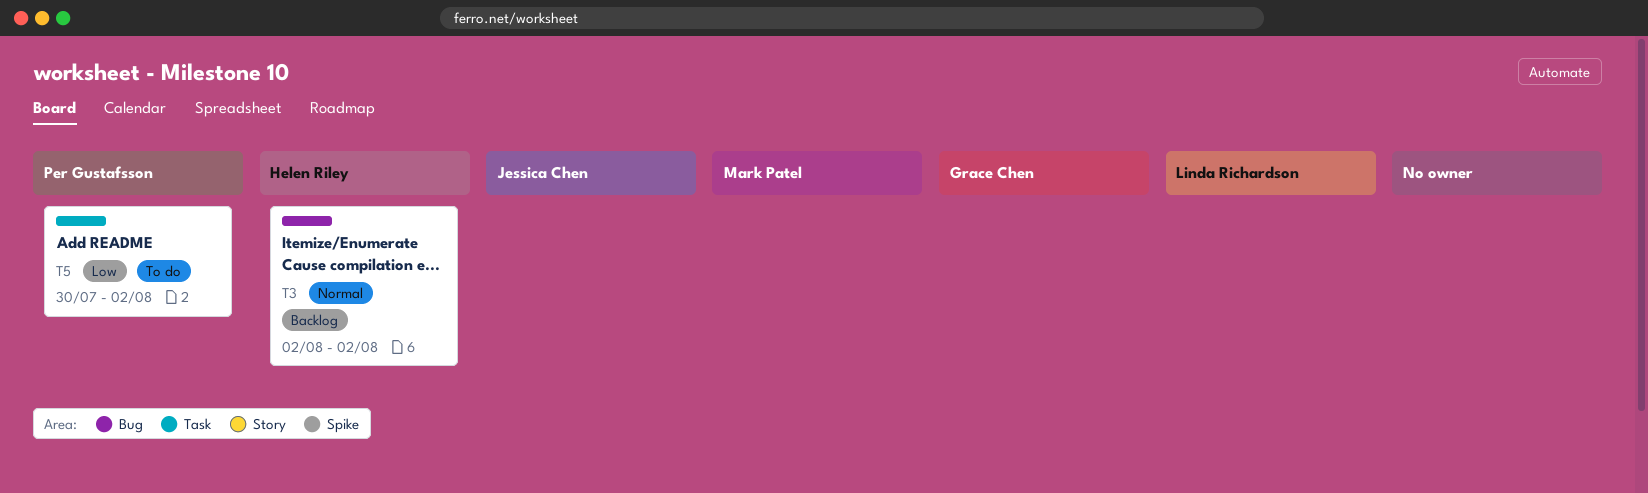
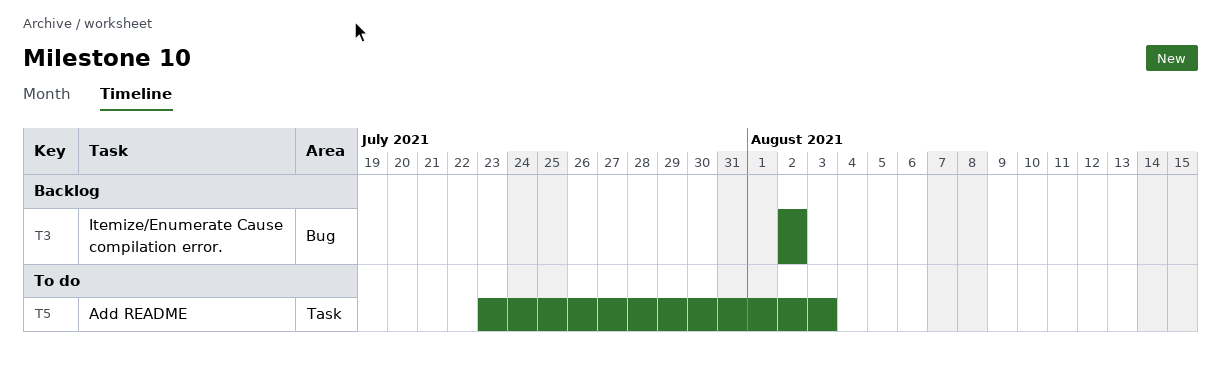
T5, start: Jul 30 -> Jul 23
T5, due: Aug 2 -> Aug 3

